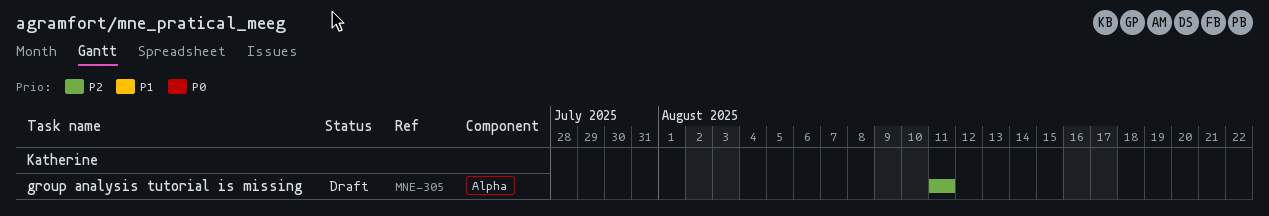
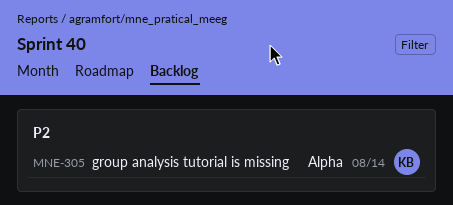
MNE-305, due: Aug 11 -> Aug 14

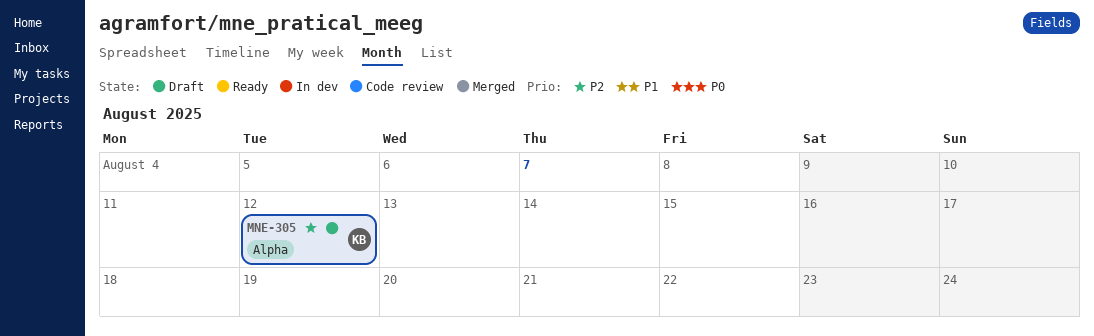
MNE-305, due: Aug 14 -> Aug 12

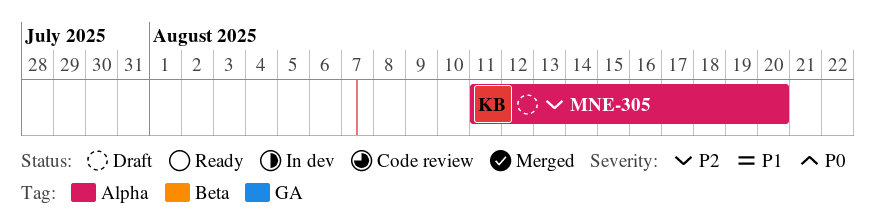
MNE-305, due: Aug 12 -> Aug 20

